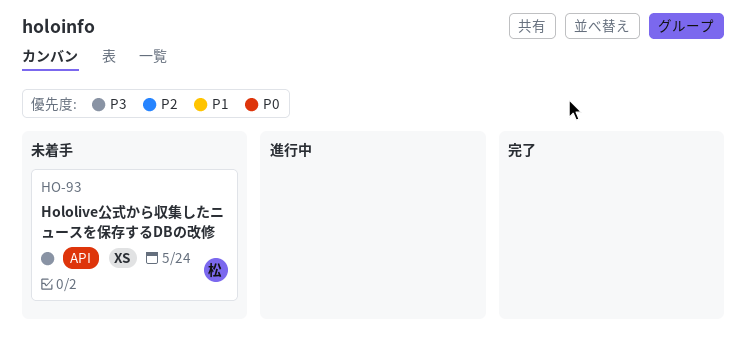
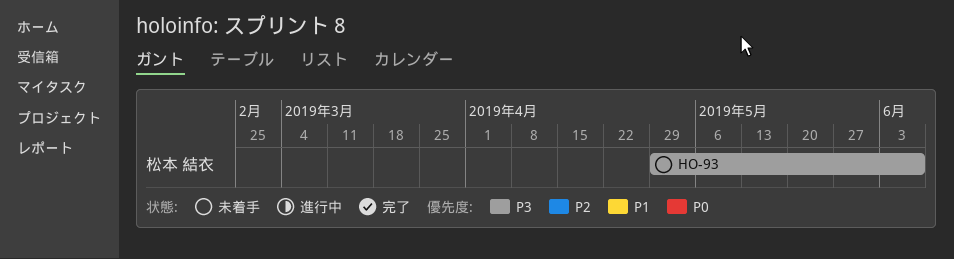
HO-93, due: May 24 -> Jun 7

